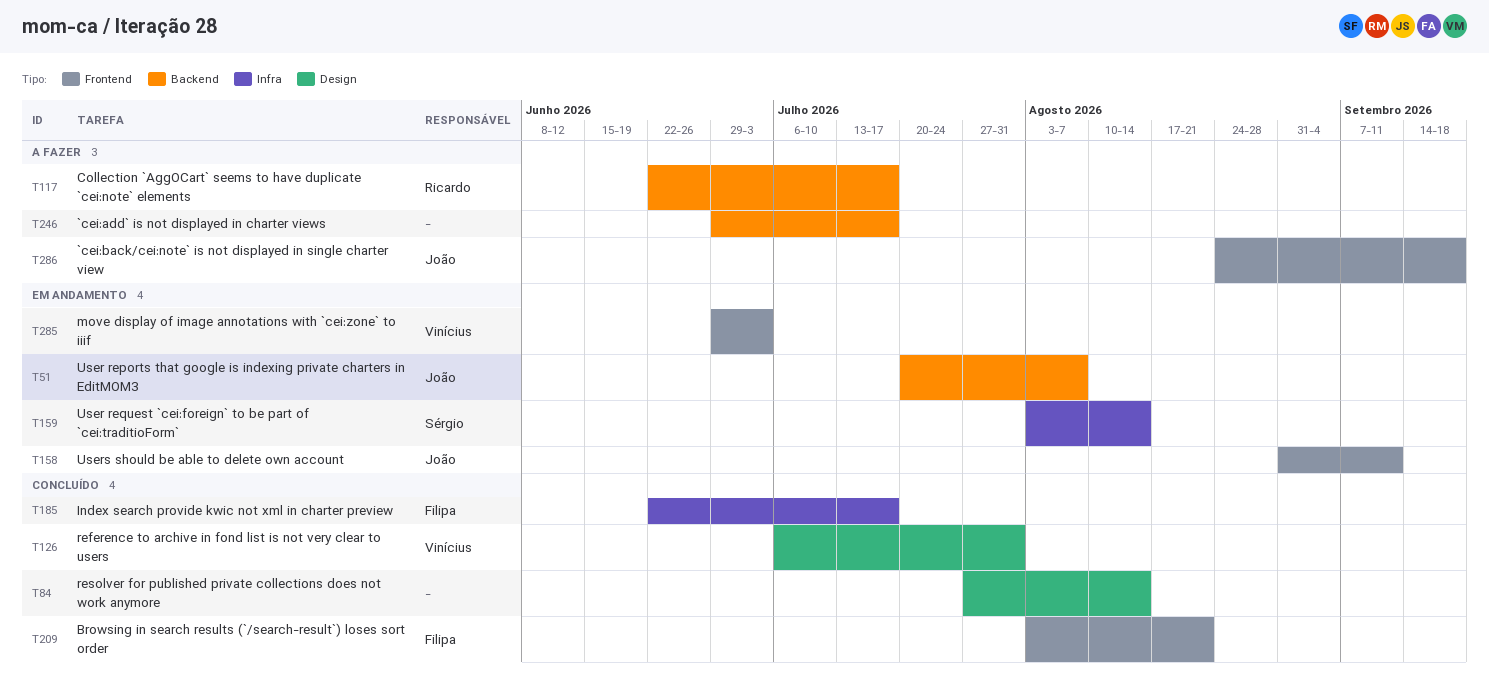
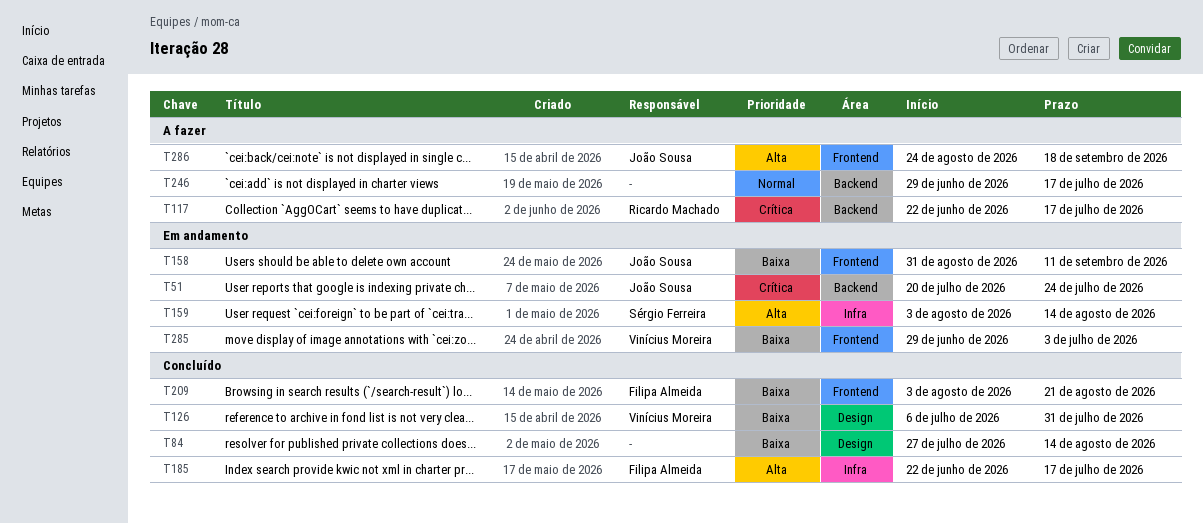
T51, due: Aug 7 -> Jul 24

